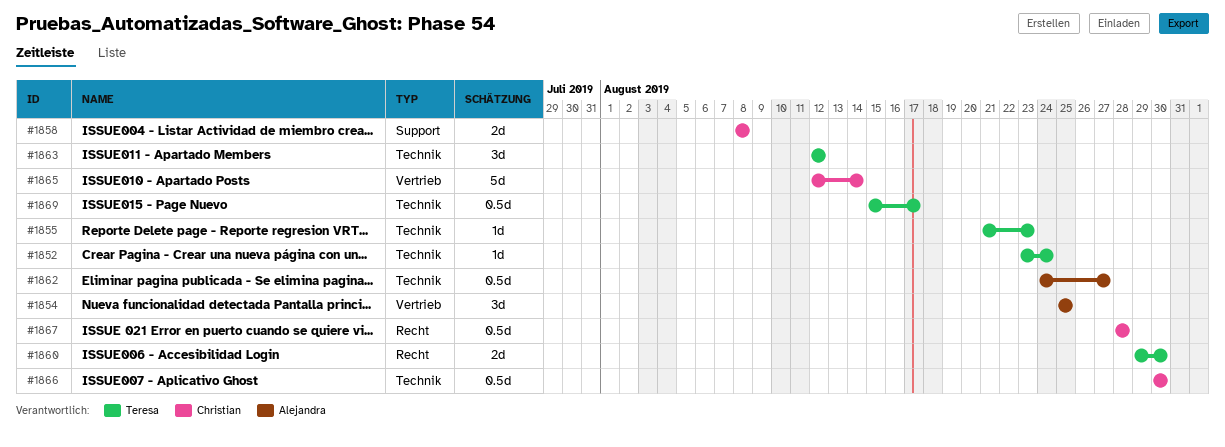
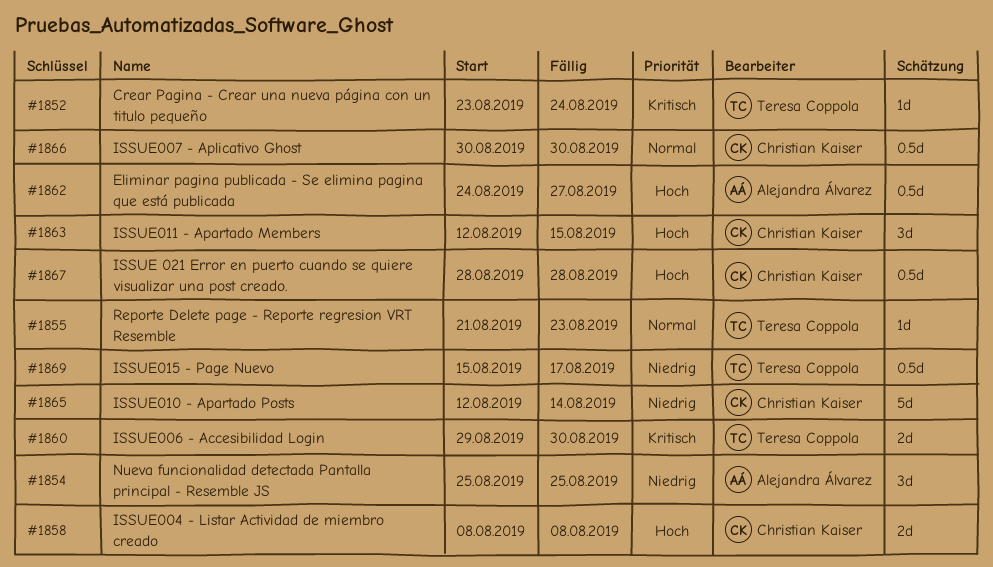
#1863, owner: Teresa Coppola -> Christian Kaiser
#1863, due: Aug 12 -> Aug 15

